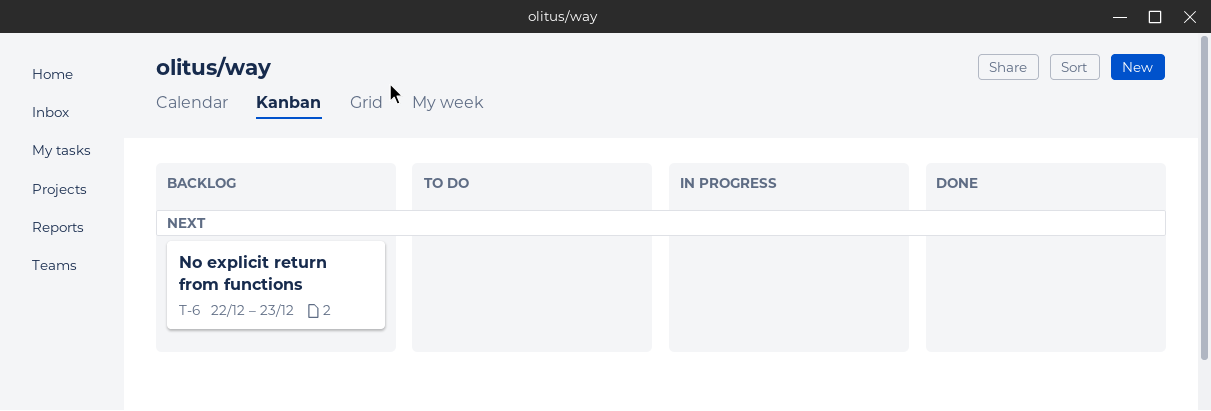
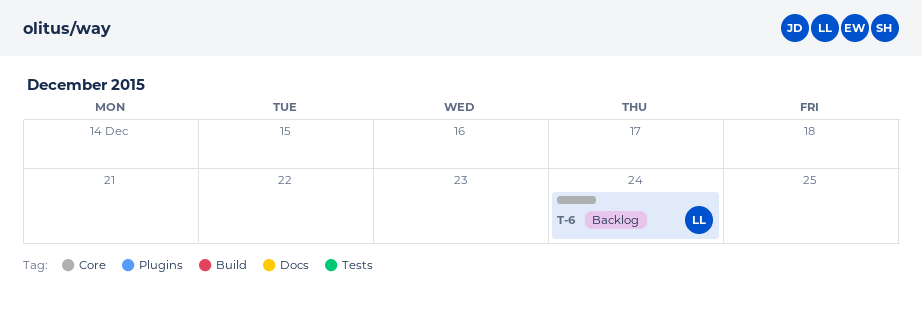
T-6, due: Dec 23 -> Dec 24

